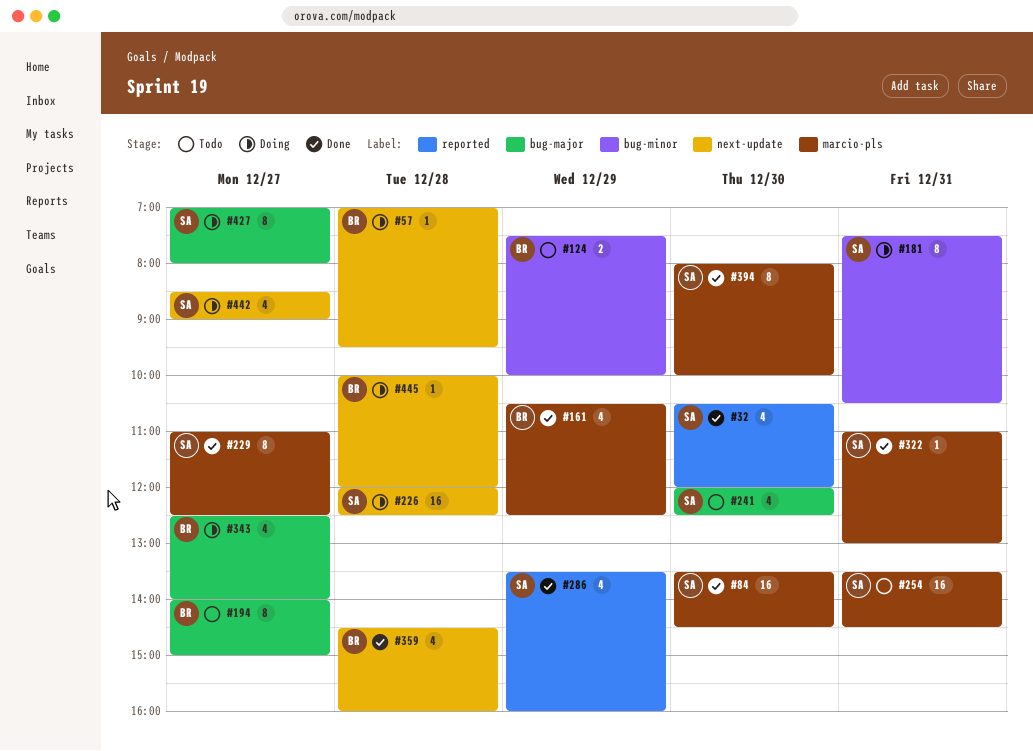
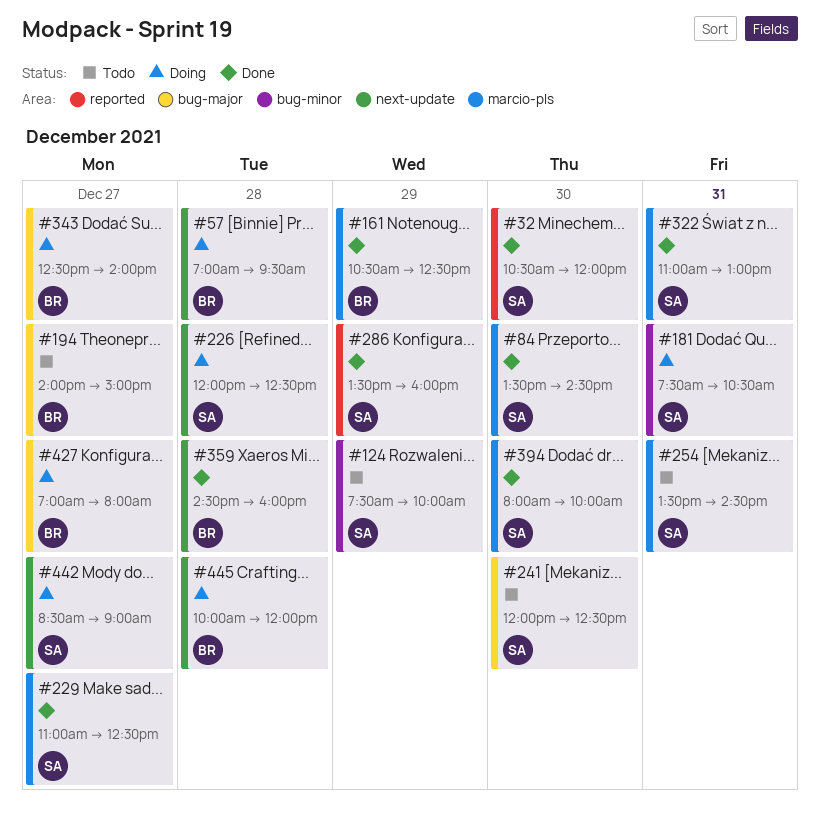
#124, owner: BR -> SA
#427, owner: SA -> BR

